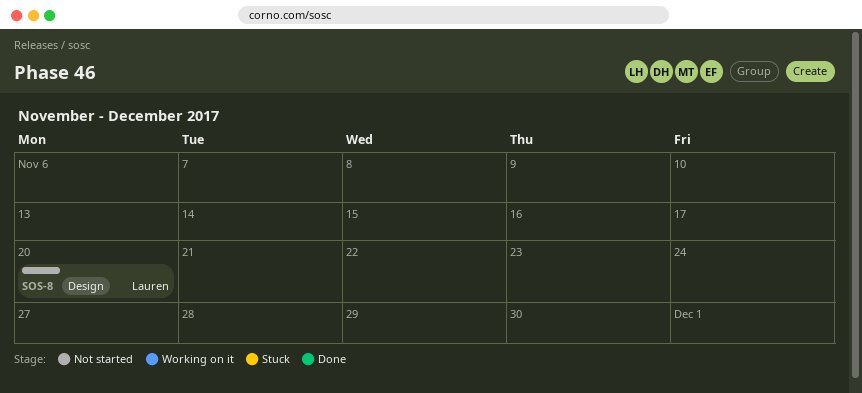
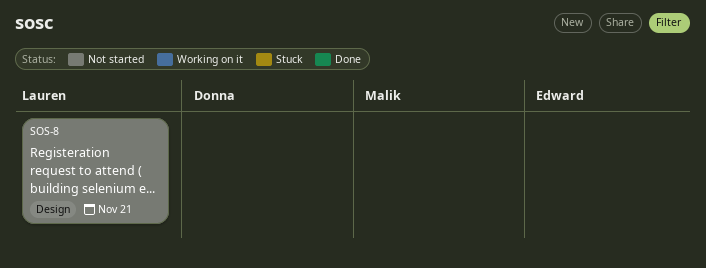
SOS-8, due: Nov 20 -> Nov 21

